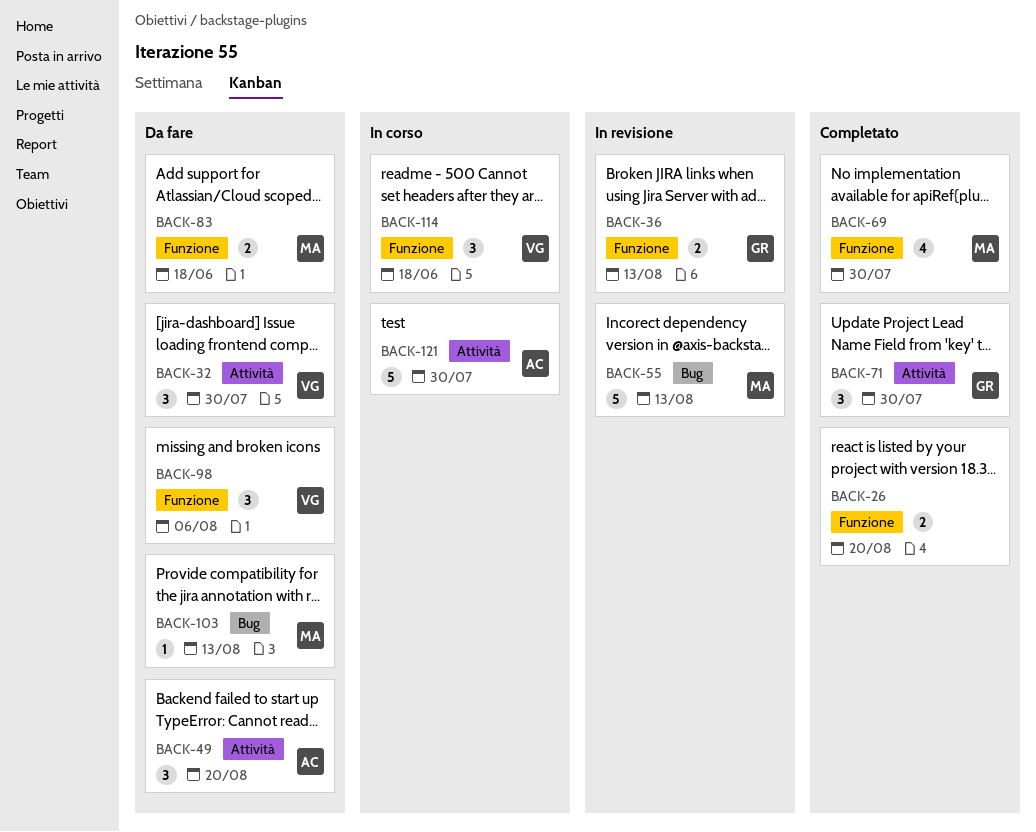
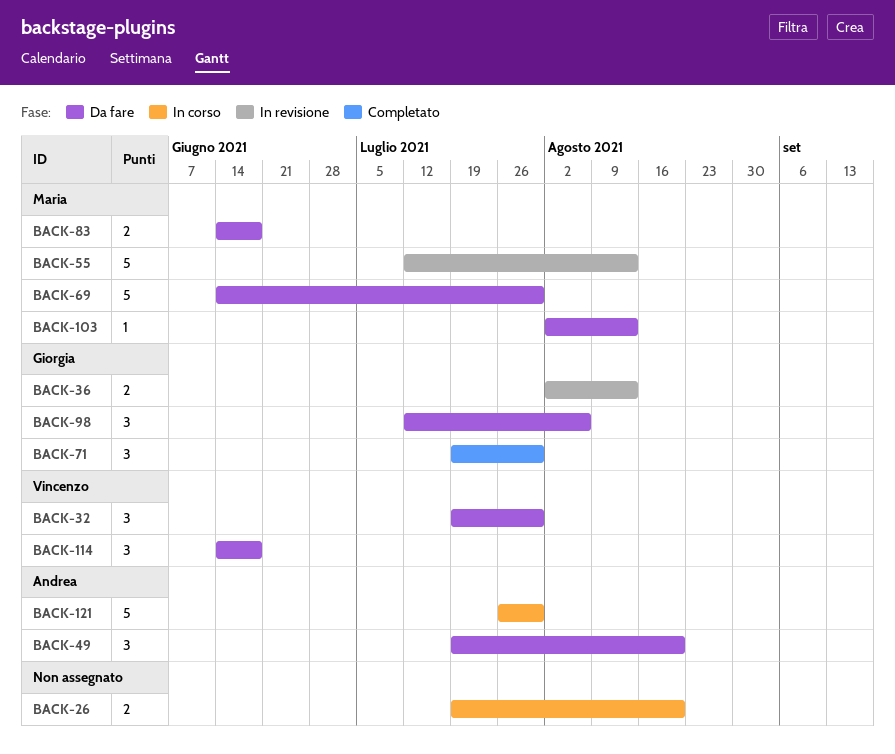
BACK-26, status: Completato -> In corso
BACK-69, status: Completato -> Da fare
BACK-69, estimate: 4 -> 5
BACK-98, owner: Vincenzo -> Giorgia
BACK-114, status: In corso -> Da fare

